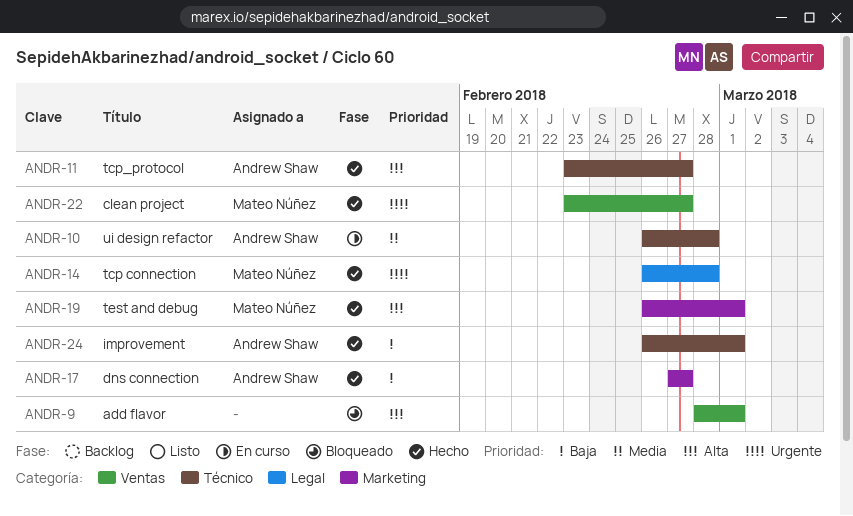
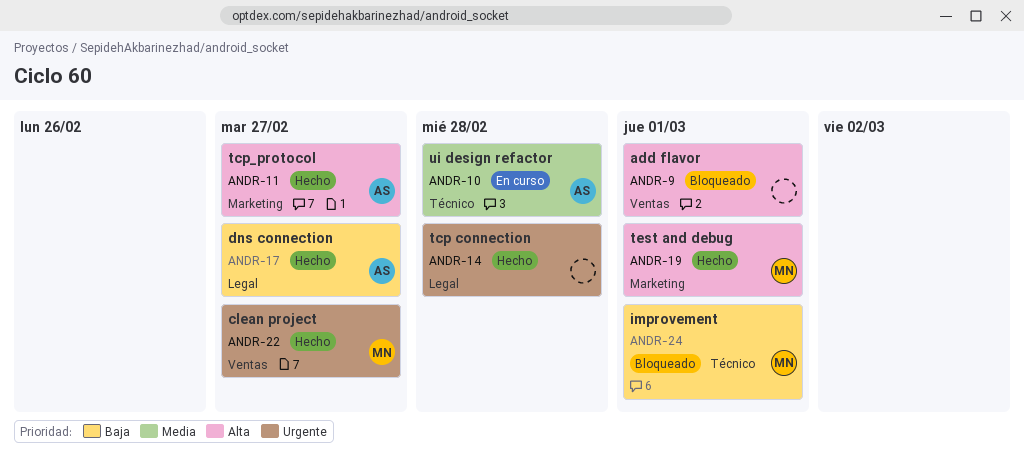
ANDR-11, label: Técnico -> Marketing
ANDR-14, owner: Mateo Núñez -> none
ANDR-17, label: Marketing -> Legal
ANDR-24, status: Hecho -> Bloqueado
ANDR-24, owner: Andrew Shaw -> Mateo Núñez

